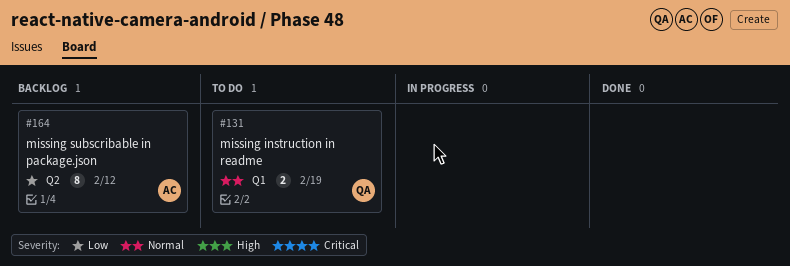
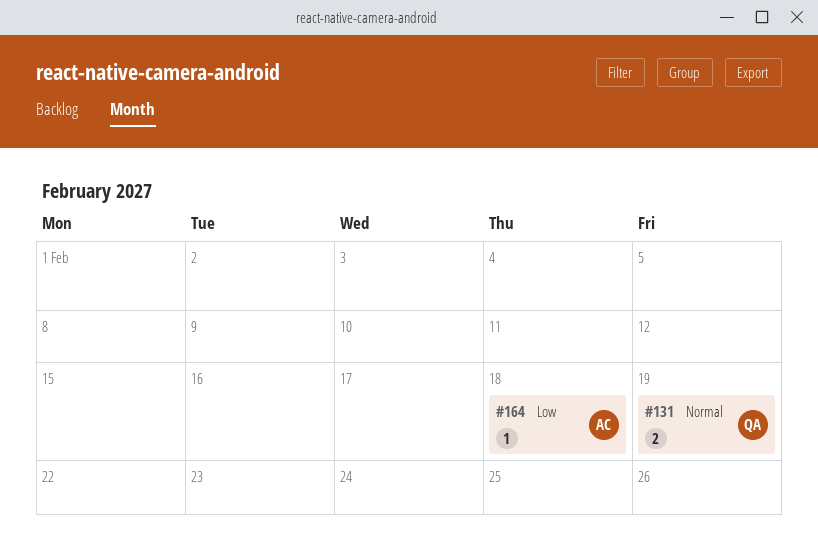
#164, estimate: 8 -> 1
#164, due: Feb 12 -> Feb 18

